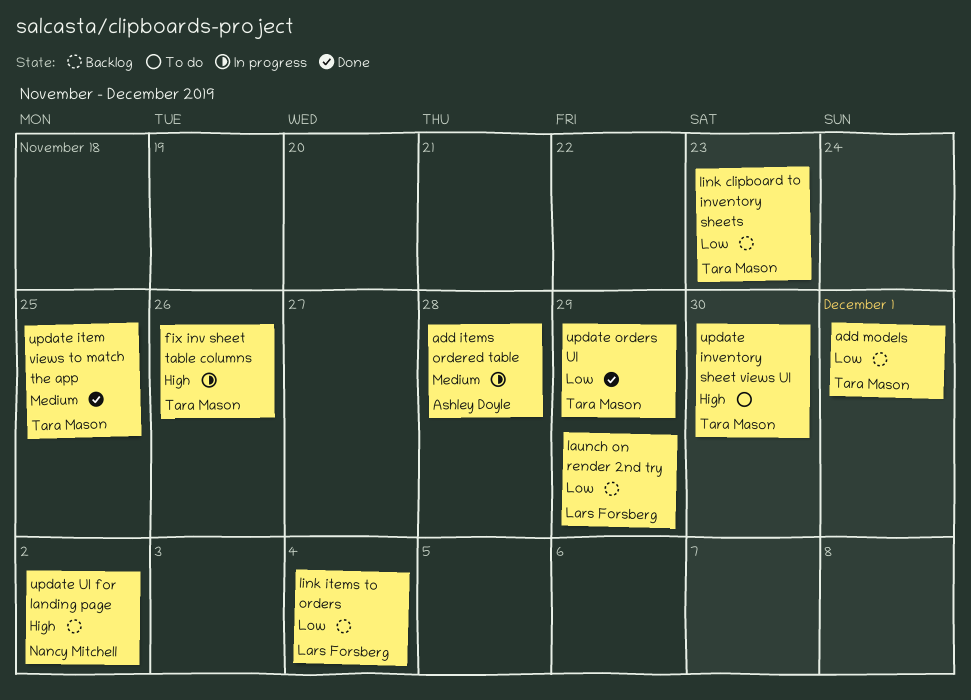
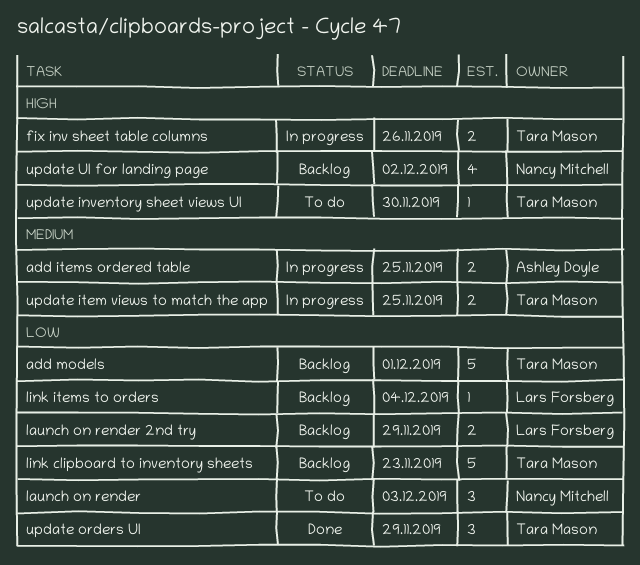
add items ordered table, due: Nov 28 -> Nov 25
launch on render: none -> present
update item views to match the app, status: Done -> In progress

